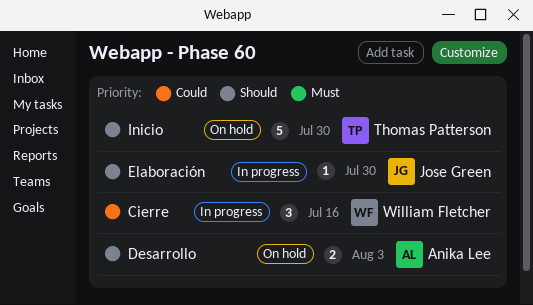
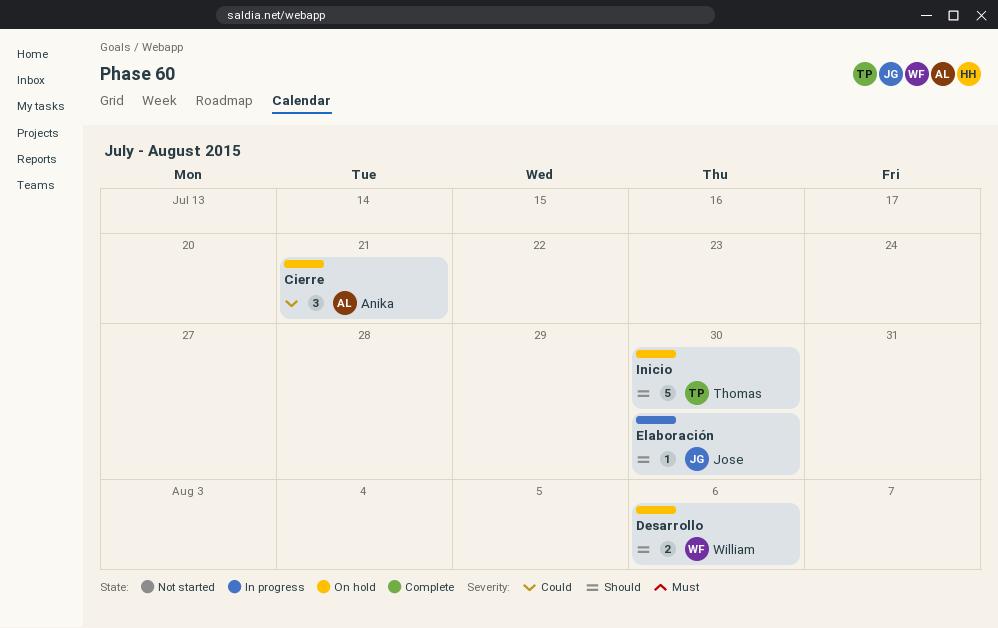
Cierre, status: In progress -> On hold
Cierre, owner: William Fletcher -> Anika Lee
Cierre, due: Jul 16 -> Jul 21
Desarrollo, owner: Anika Lee -> William Fletcher
Desarrollo, due: Aug 3 -> Aug 6

